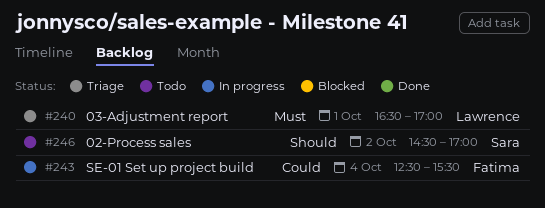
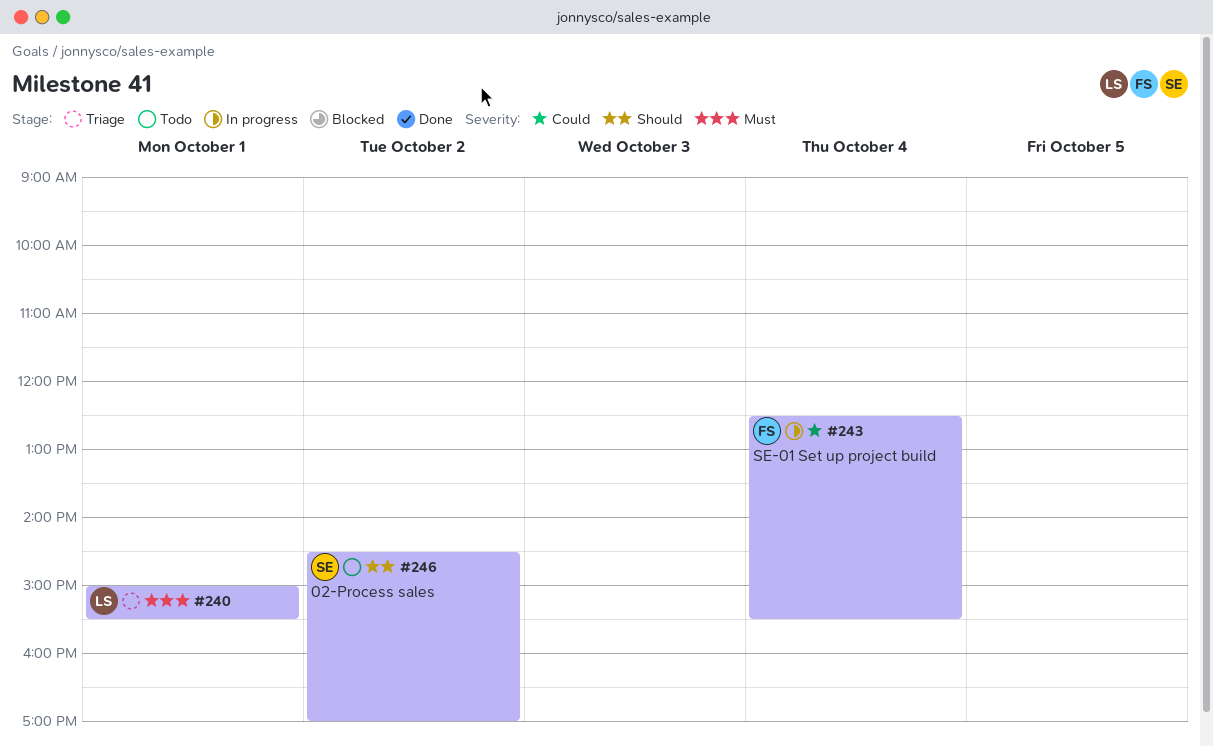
#240, begins: 16:30 -> 15:00
#240, ends: 17:00 -> 15:30

